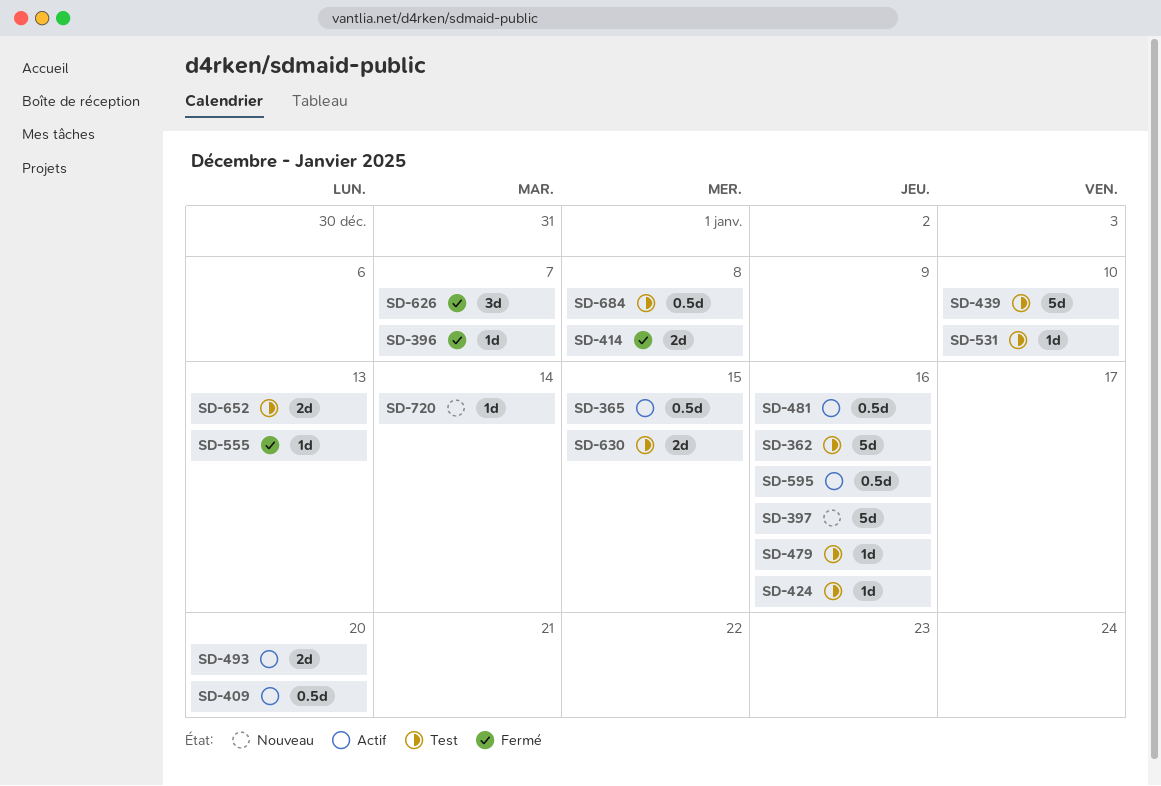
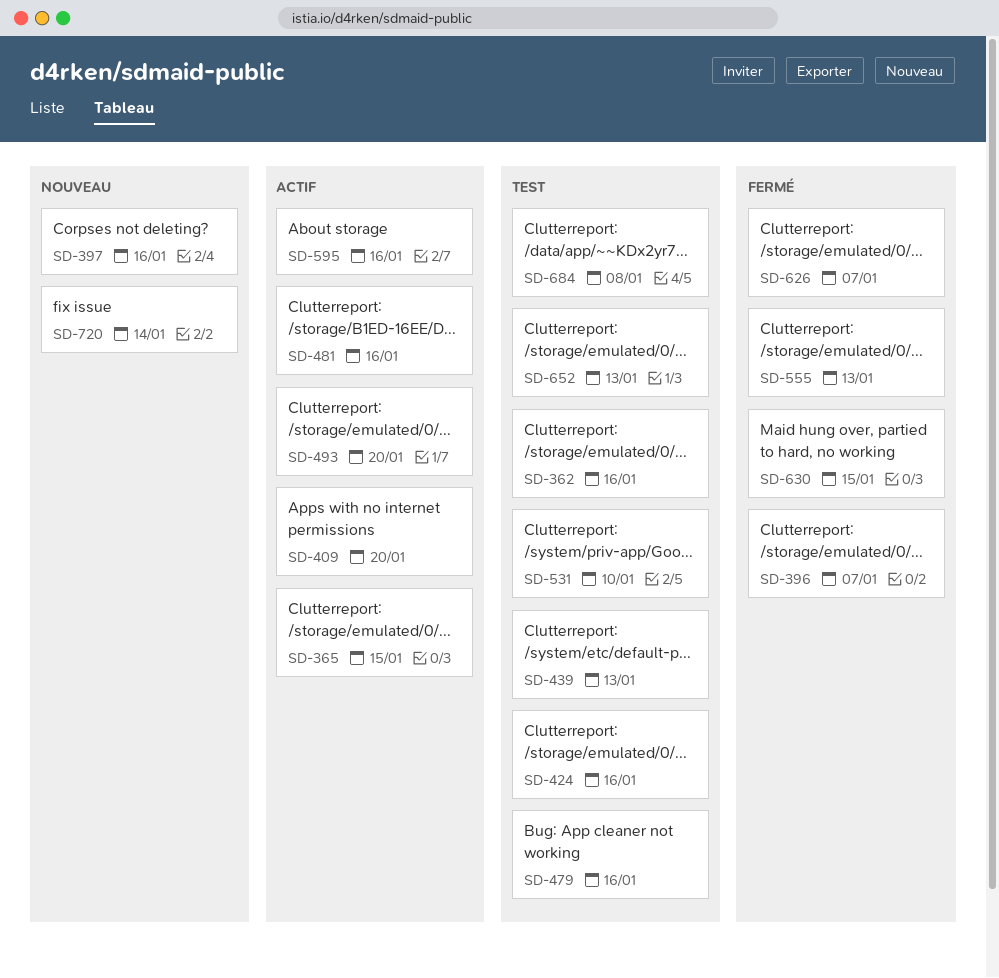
SD-414: present -> none
SD-439, due: Jan 10 -> Jan 13
SD-630, status: Test -> Fermé

